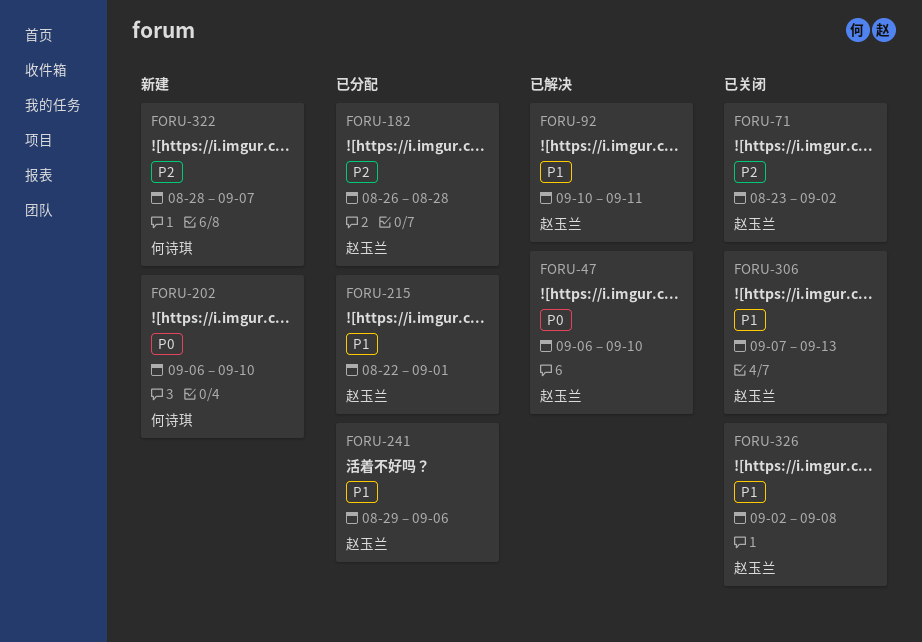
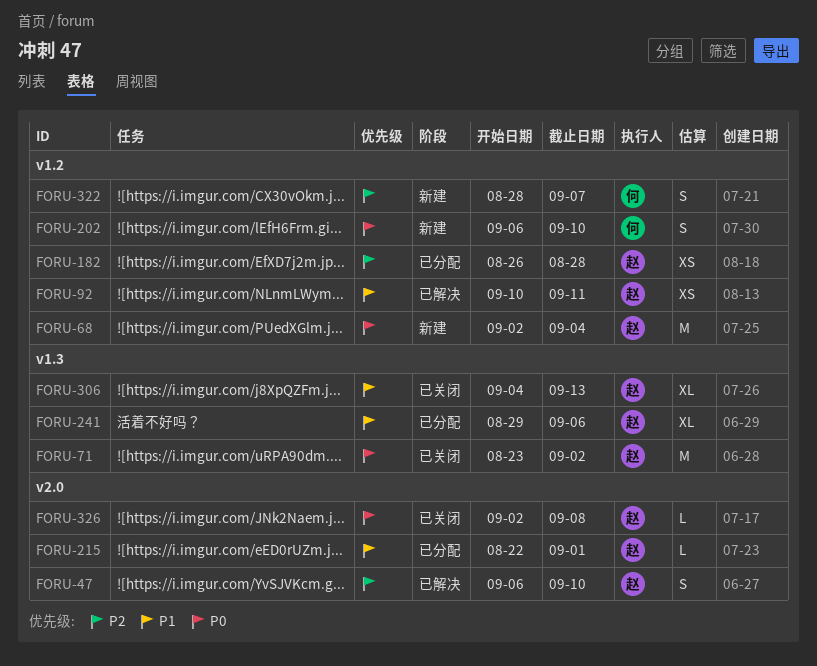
FORU-47, priority: P0 -> P2
FORU-68: none -> present
FORU-71, priority: P2 -> P0
FORU-306, start: Sep 7 -> Sep 4
FORU-326, priority: P1 -> P0

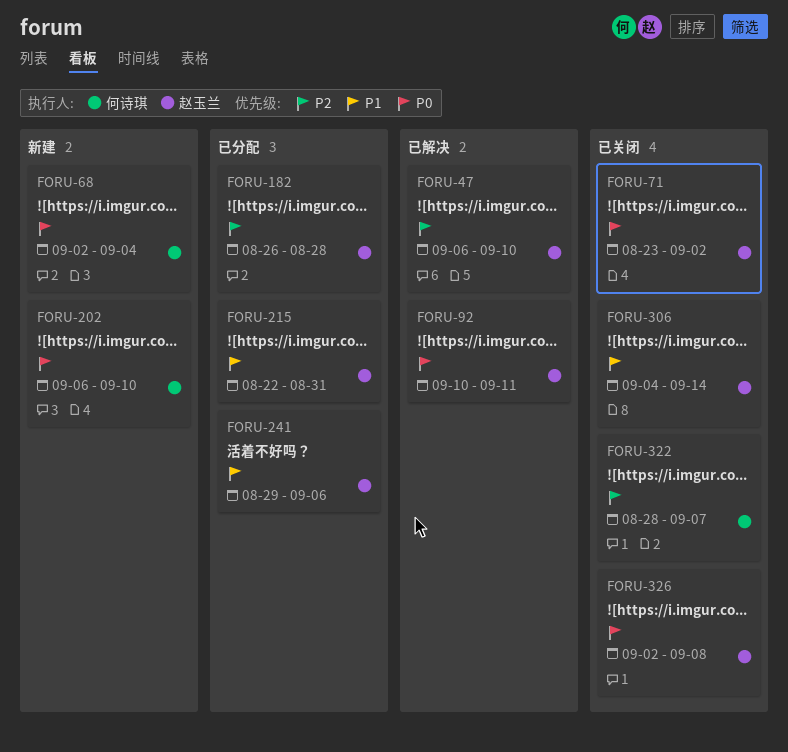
FORU-68, owner: 赵玉兰 -> 何诗琪
FORU-92, priority: P1 -> P0
FORU-215, due: Sep 1 -> Aug 31
FORU-306, due: Sep 13 -> Sep 14
FORU-322, status: 新建 -> 已关闭

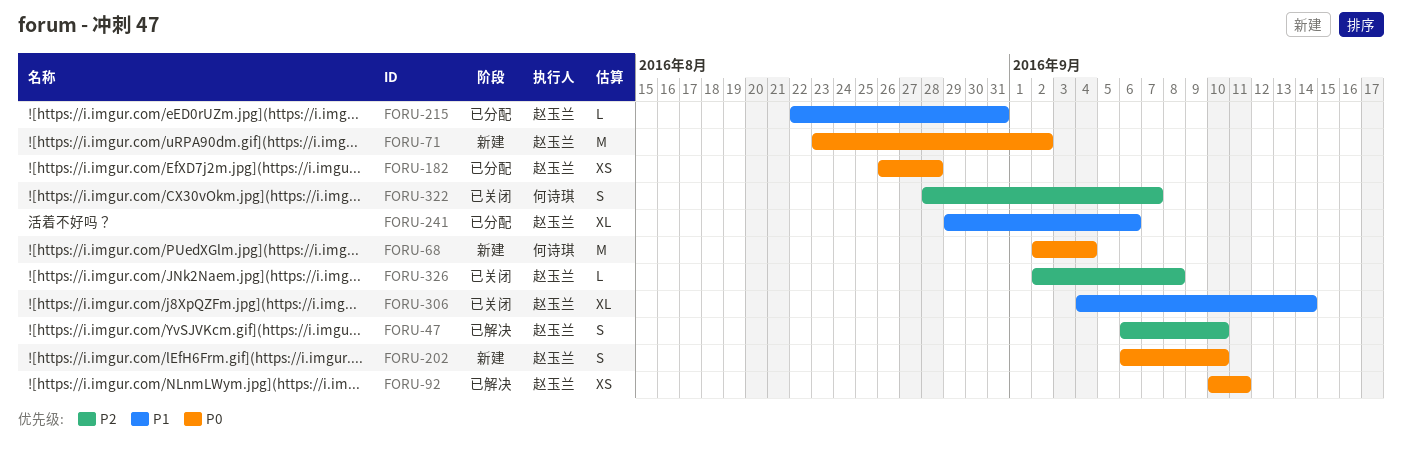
FORU-71, status: 已关闭 -> 新建
FORU-182, priority: P2 -> P0
FORU-202, owner: 何诗琪 -> 赵玉兰
FORU-326, priority: P0 -> P2

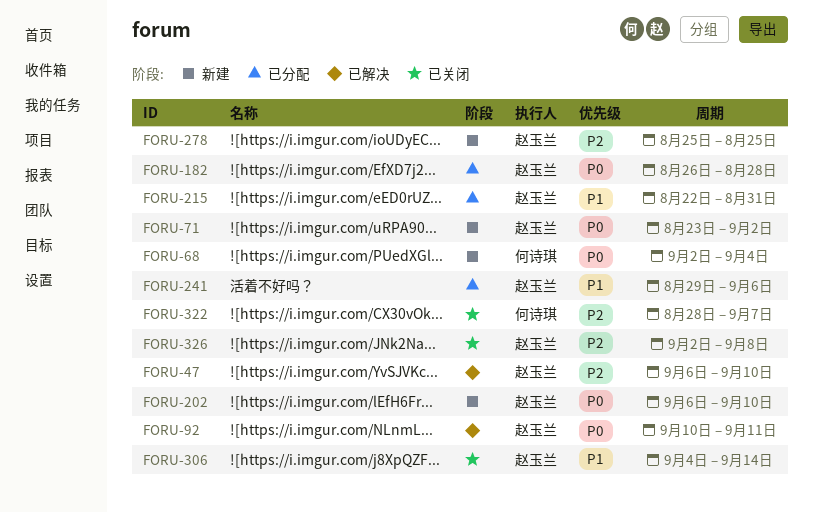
FORU-278: none -> present

